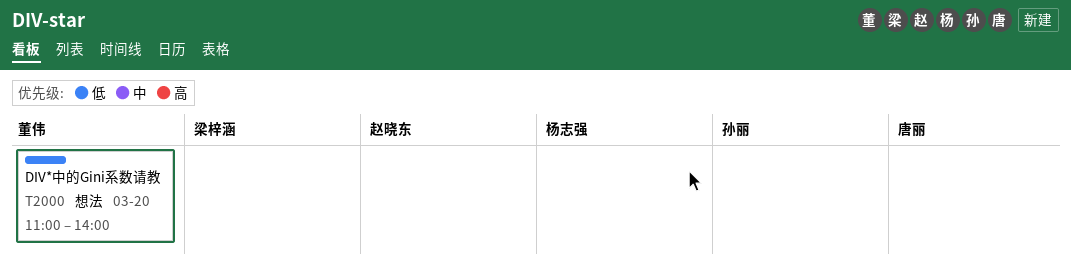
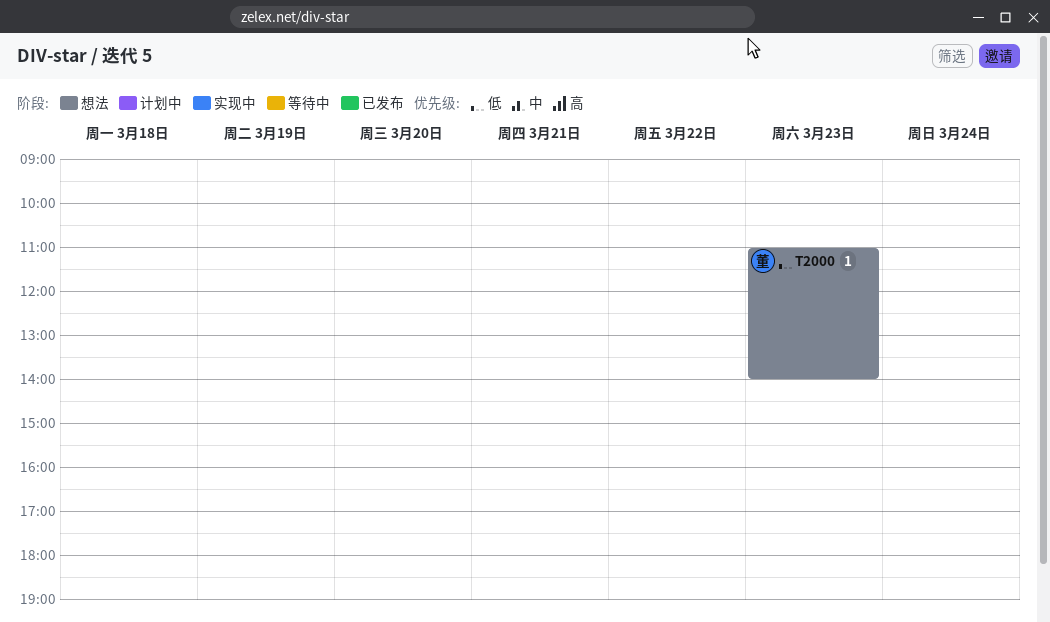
T2000, day: Mar 20 -> Mar 23

